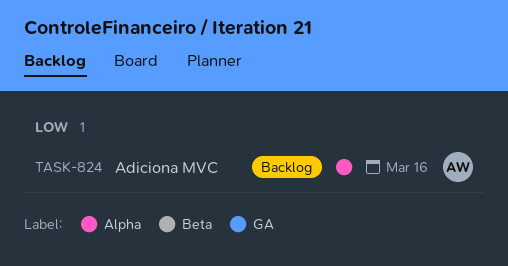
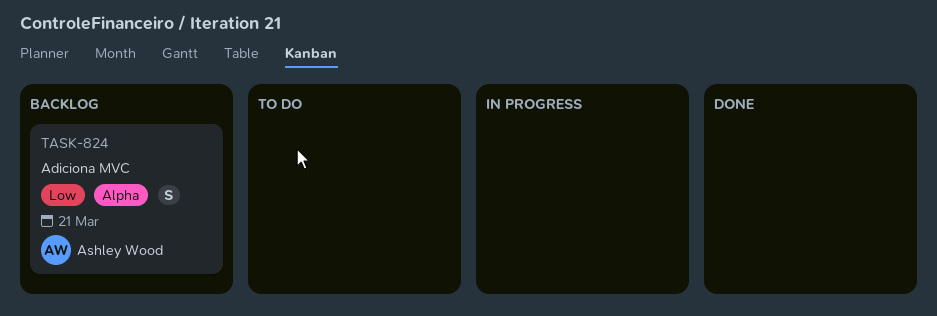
TASK-824, due: Mar 16 -> Mar 21

